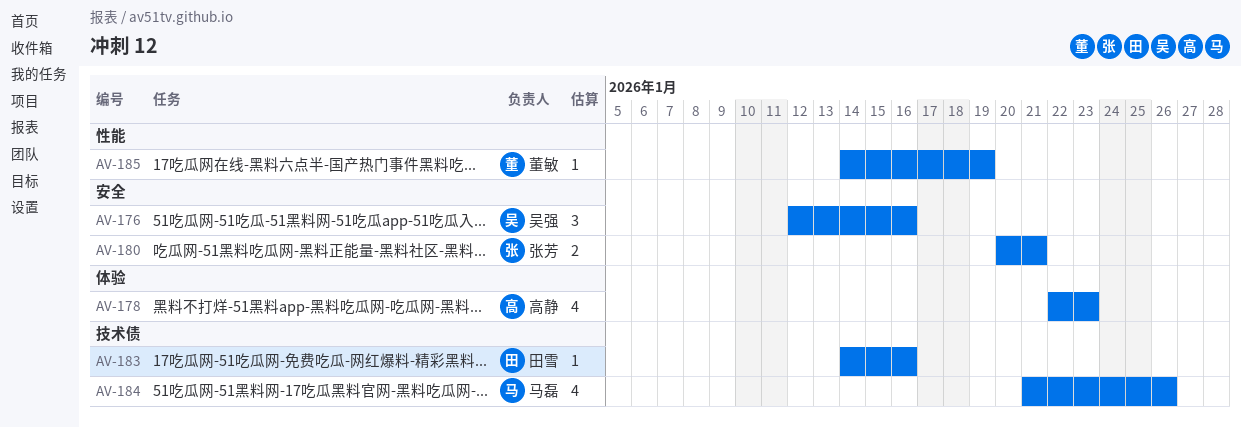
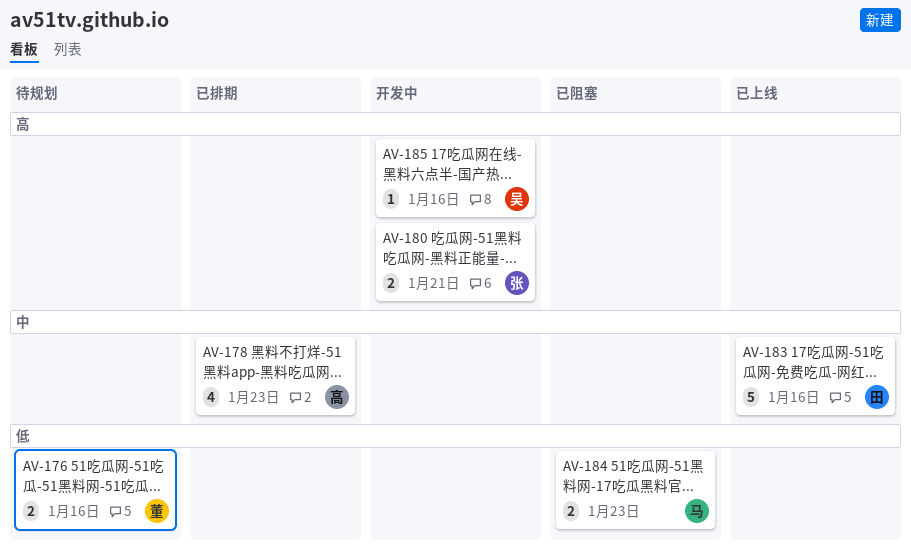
AV-176, owner: 吴强 -> 董敏
AV-176, estimate: 3 -> 2
AV-183, estimate: 1 -> 5
AV-184, estimate: 4 -> 2
AV-184, due: Jan 26 -> Jan 23
AV-185, owner: 董敏 -> 吴强
AV-185, due: Jan 19 -> Jan 16

